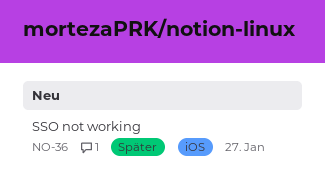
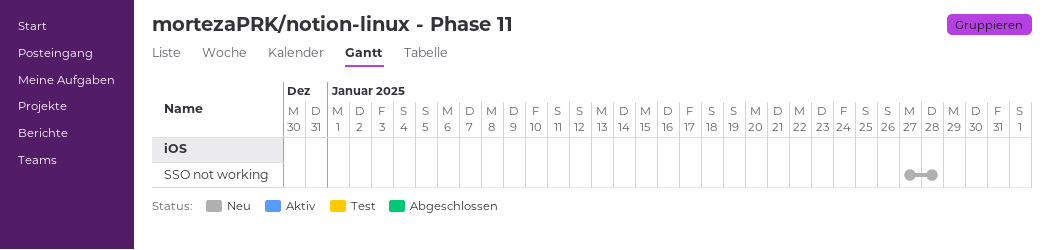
SSO not working, due: Jan 27 -> Jan 28

